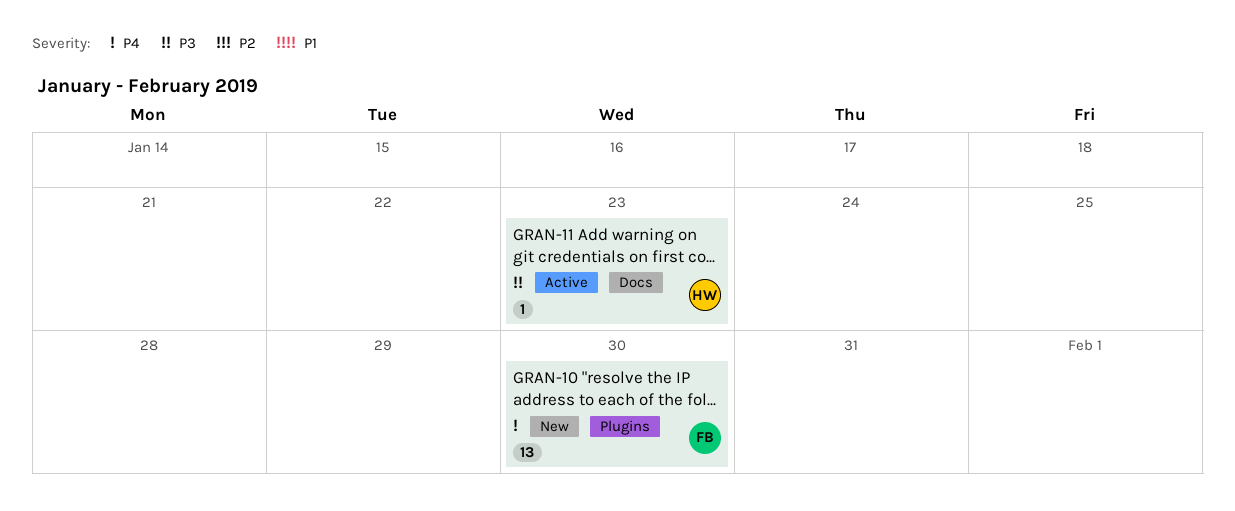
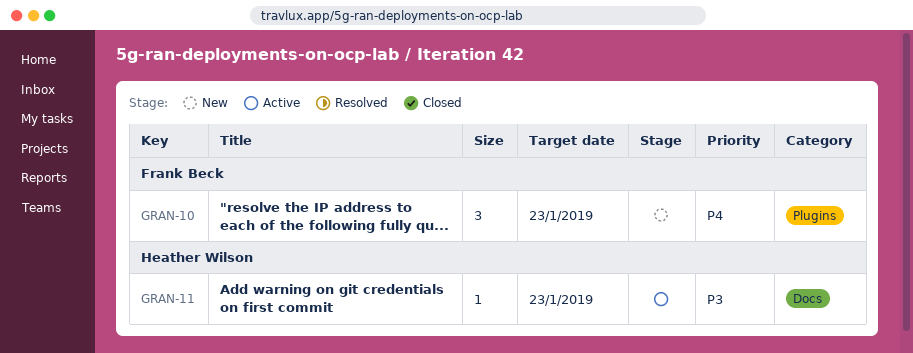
GRAN-10, estimate: 13 -> 3
GRAN-10, due: Jan 30 -> Jan 23

